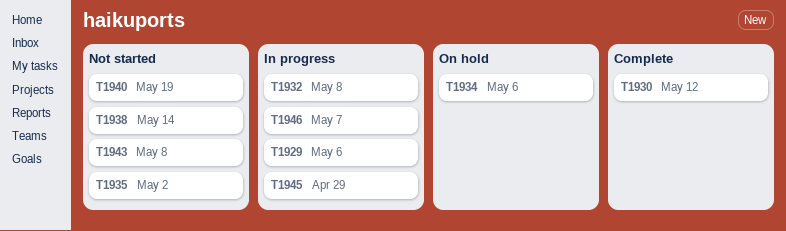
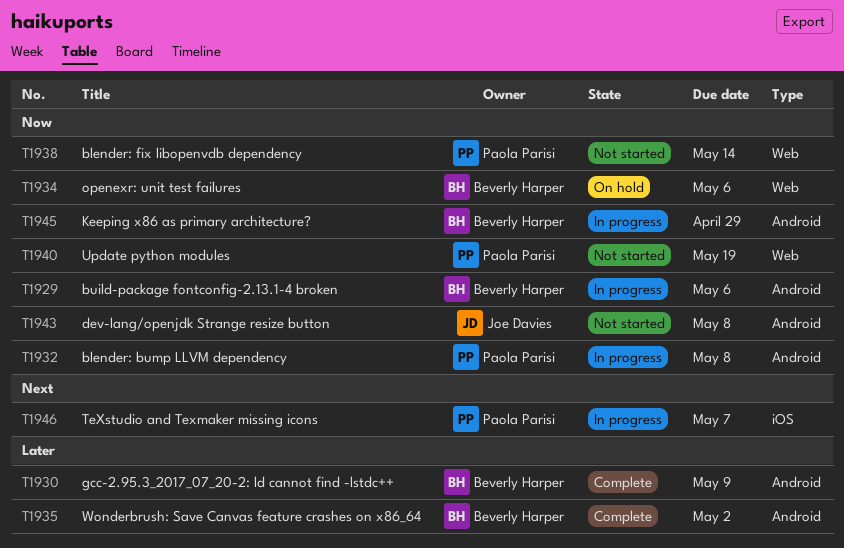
T1930, due: May 12 -> May 9
T1935, status: Not started -> Complete

